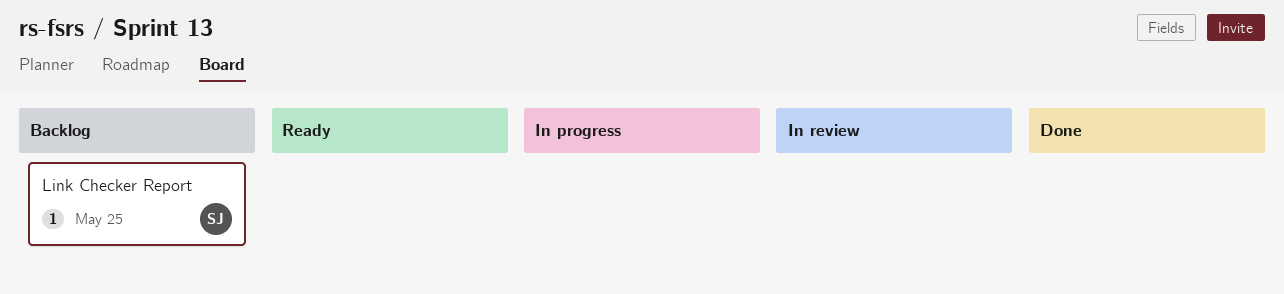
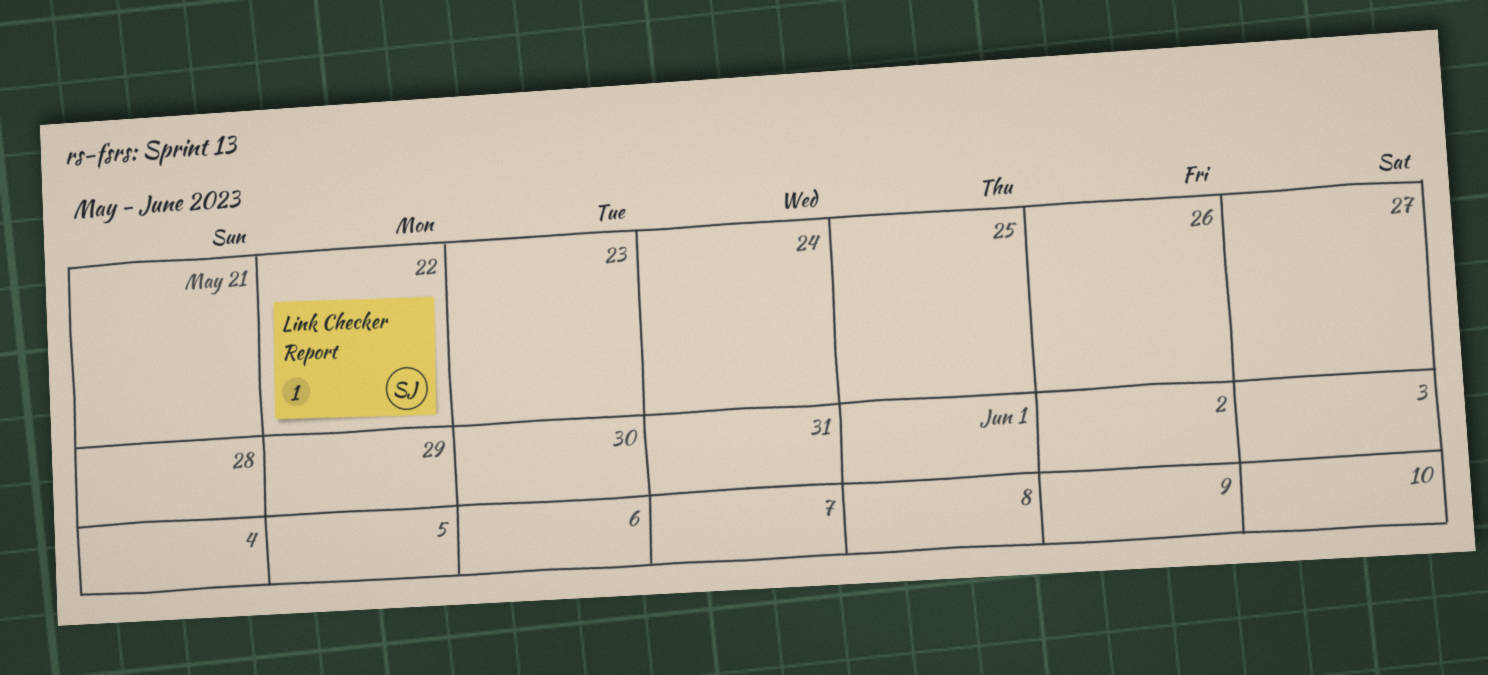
Link Checker Report, due: May 25 -> May 22

